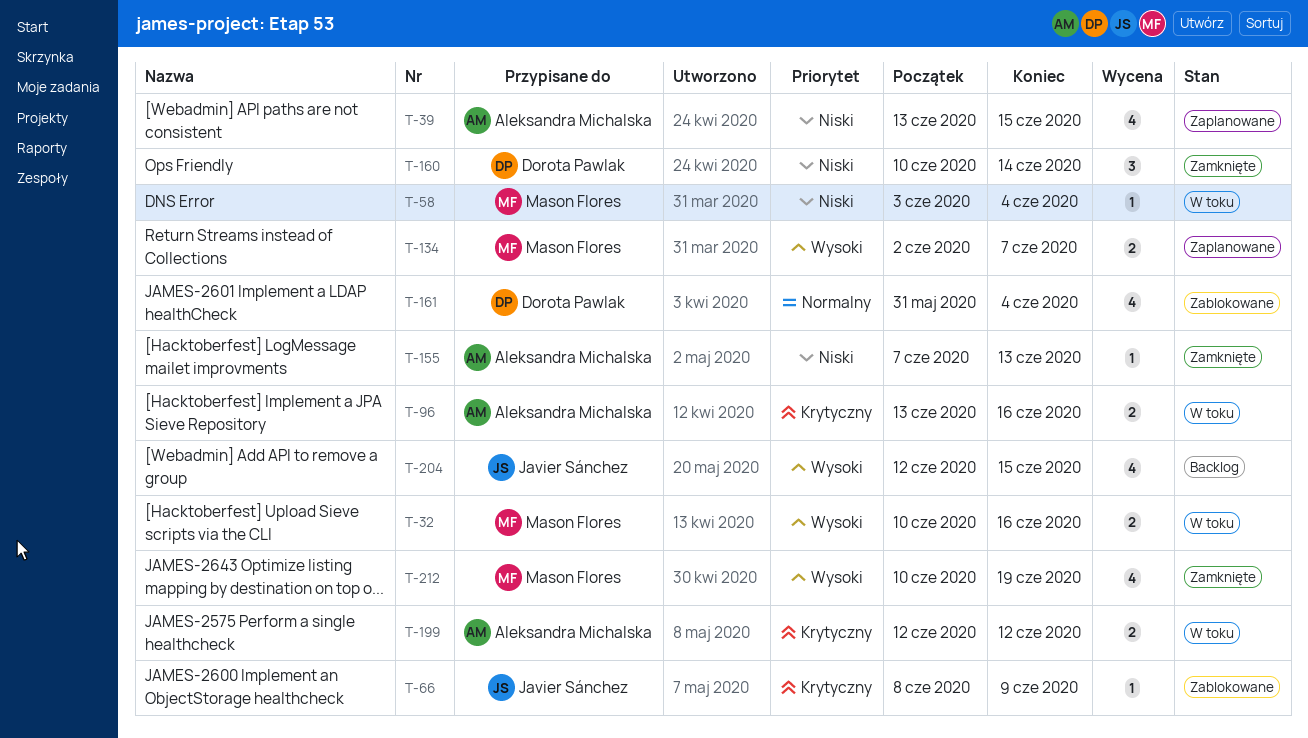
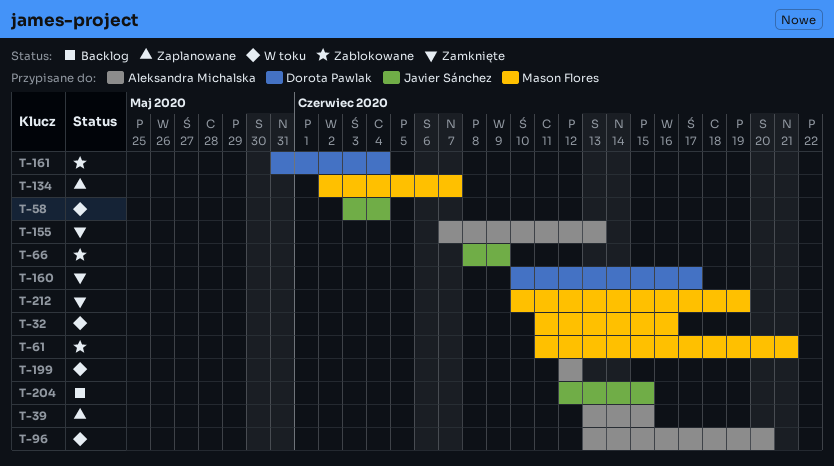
T-32, start: Jun 10 -> Jun 11
T-58, owner: Mason Flores -> Javier Sánchez
T-61: none -> present
T-96, due: Jun 16 -> Jun 20
T-160, due: Jun 14 -> Jun 17

